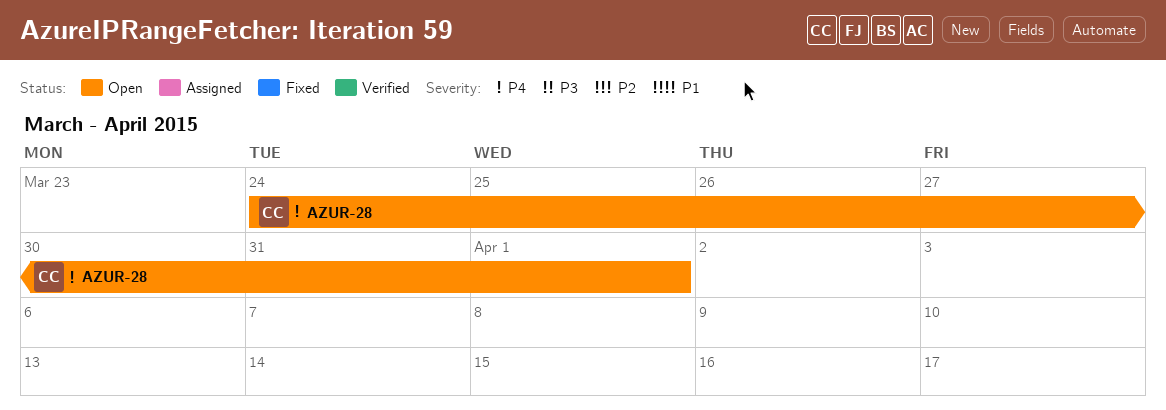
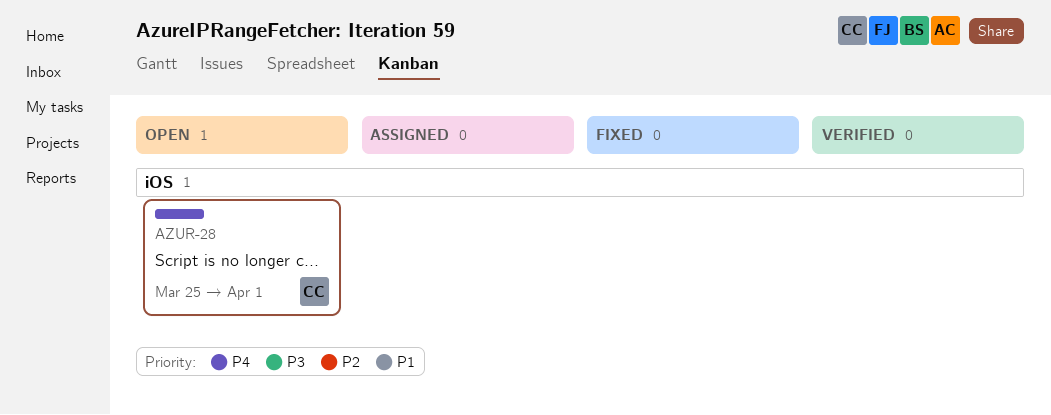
AZUR-28, start: Mar 24 -> Mar 25

